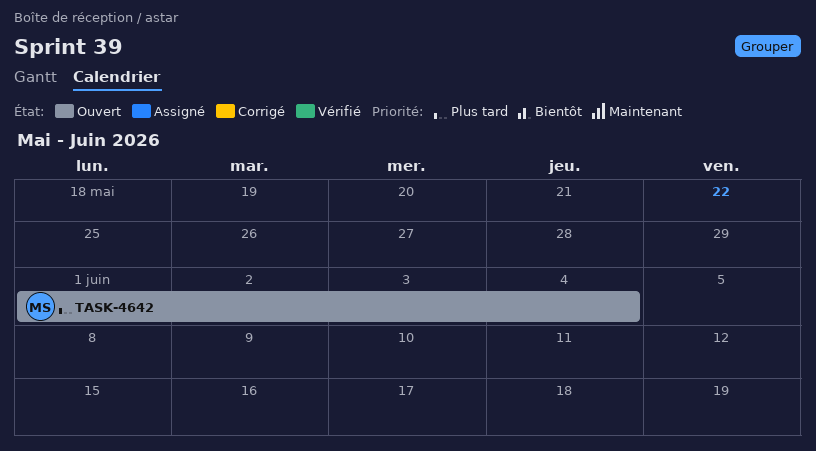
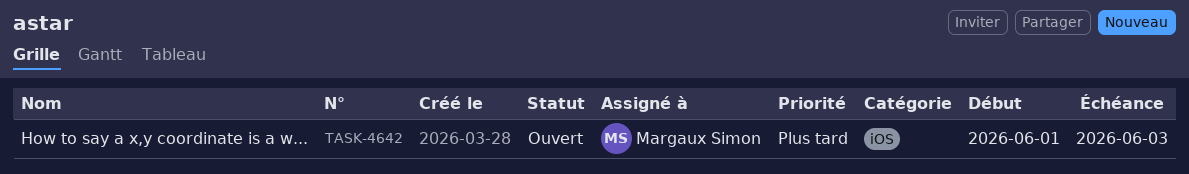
TASK-4642, due: Jun 4 -> Jun 3

